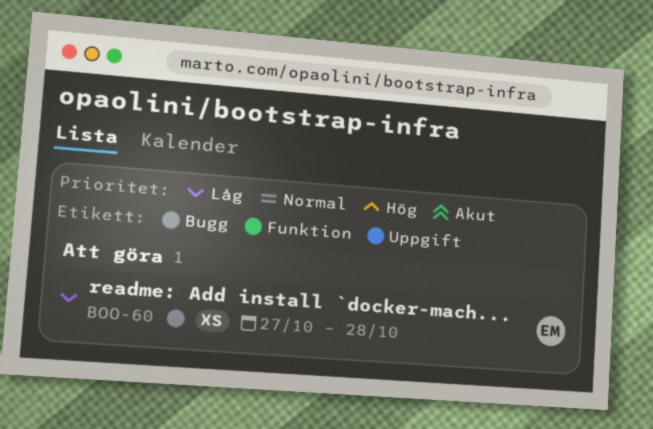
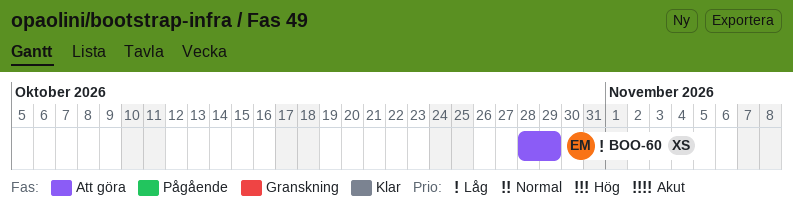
BOO-60, start: Oct 27 -> Oct 28
BOO-60, due: Oct 28 -> Oct 29

